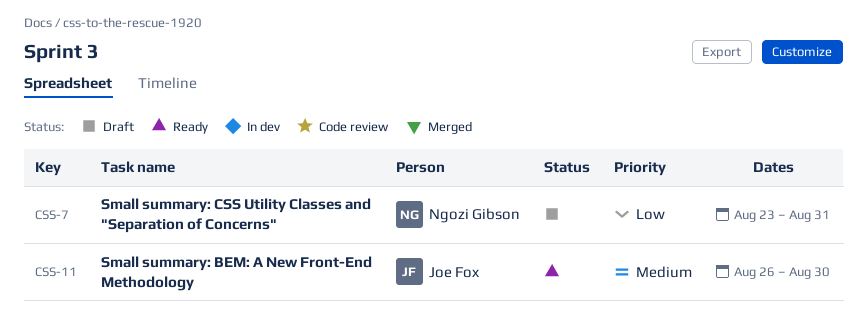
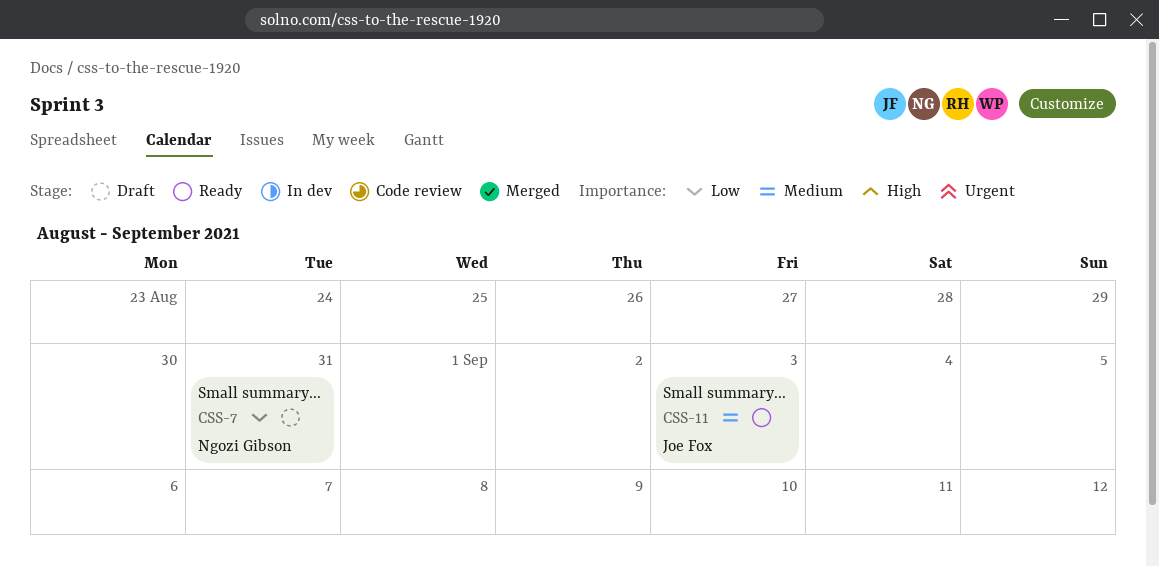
CSS-11, due: Aug 30 -> Sep 3

